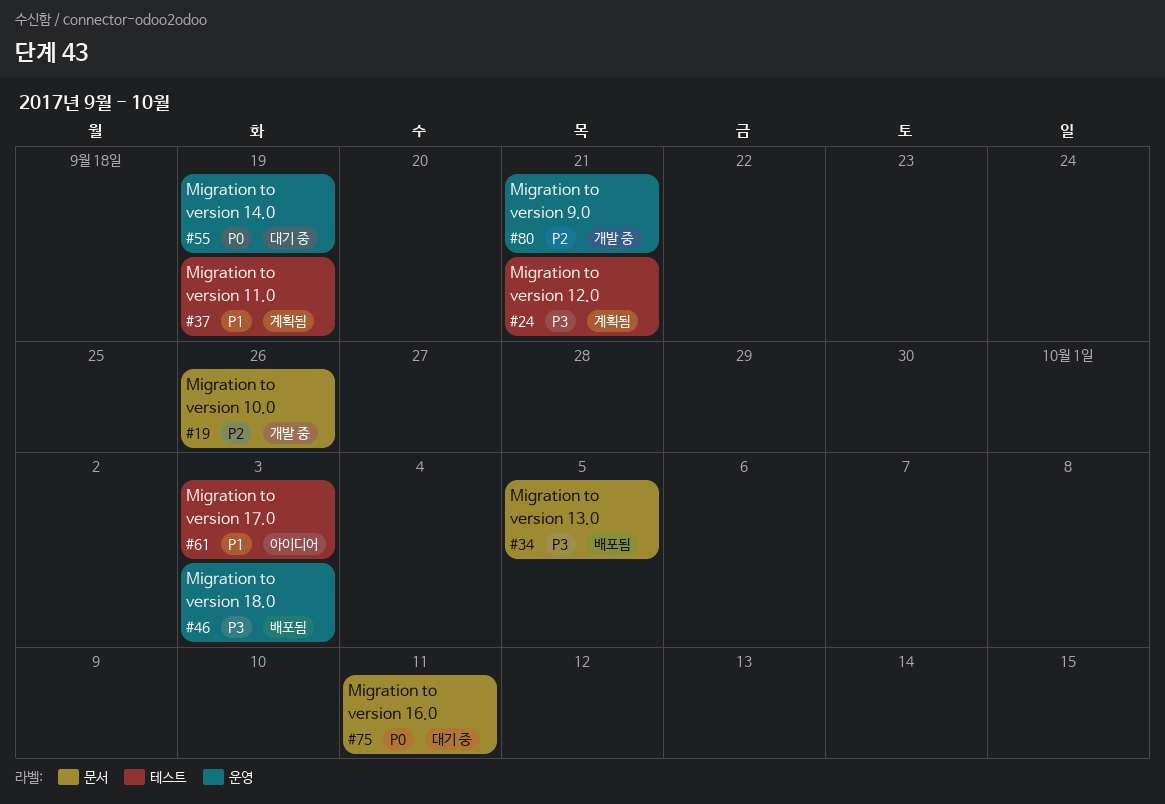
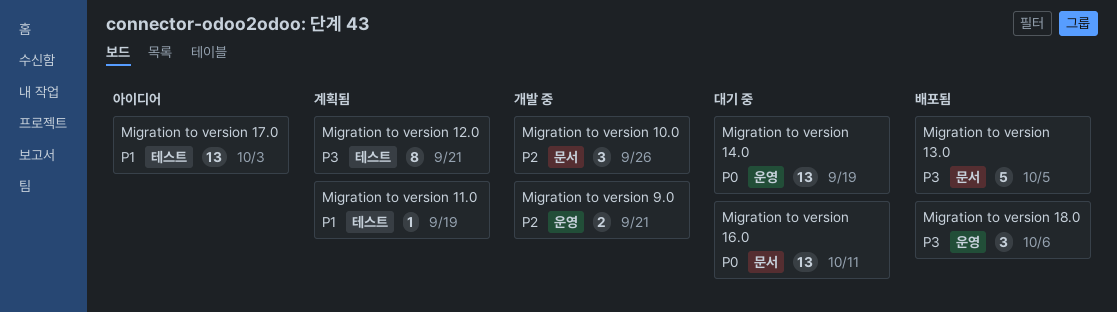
Migration to version 18.0, due: Oct 3 -> Oct 6

